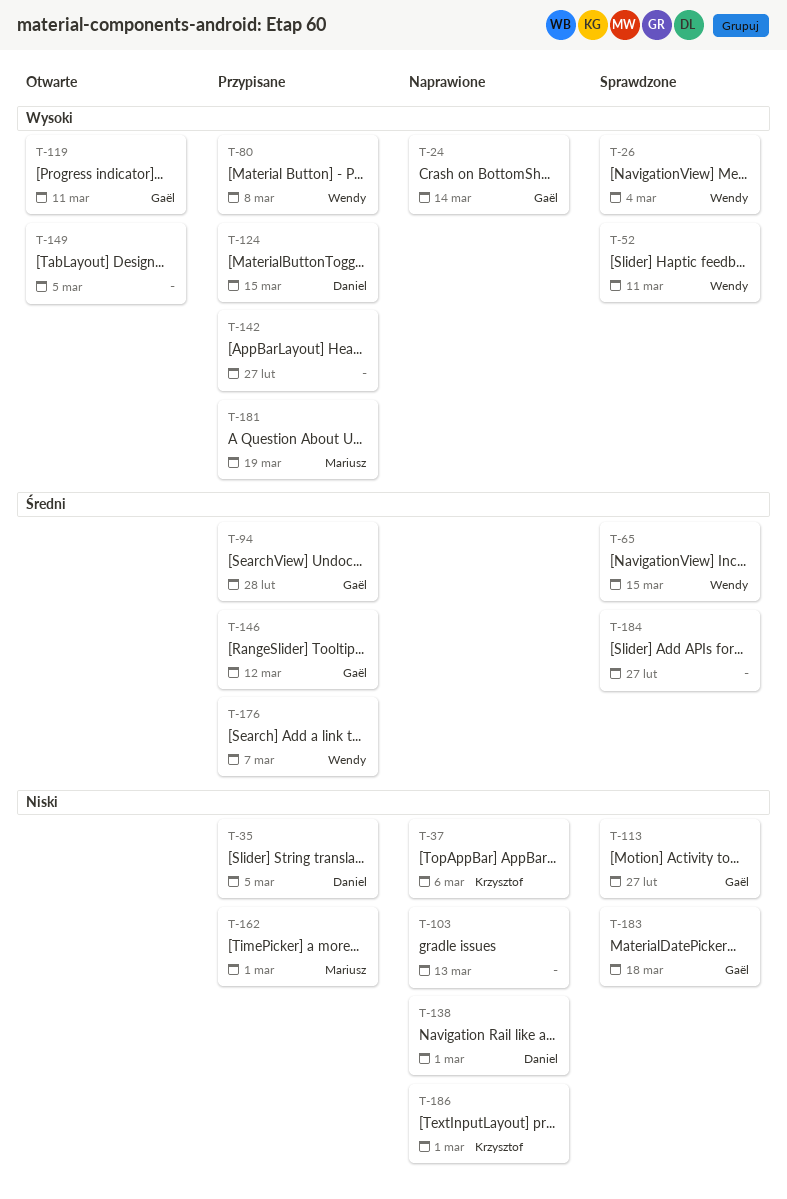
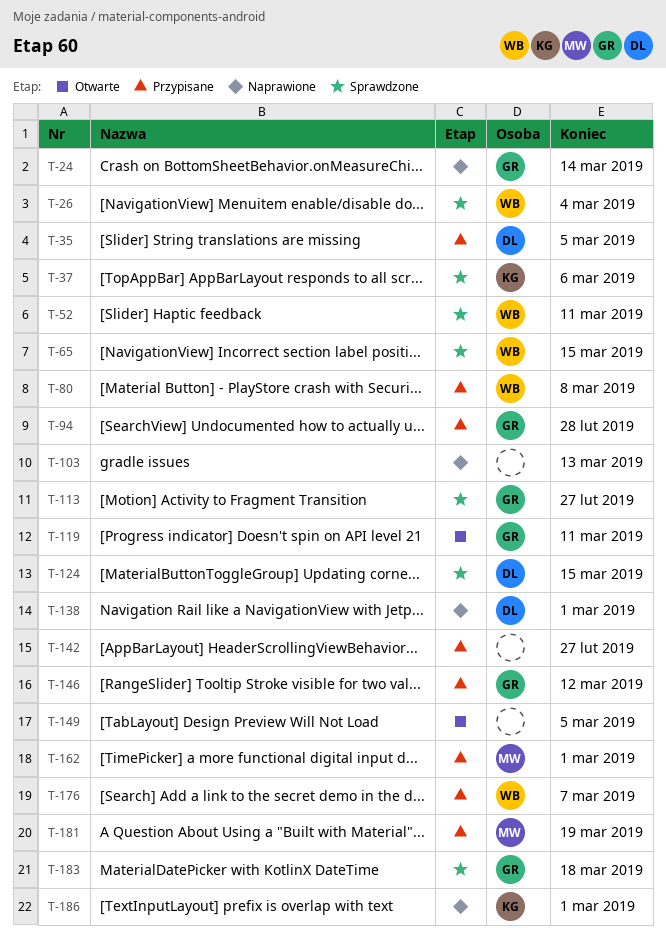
T-37, status: Naprawione -> Sprawdzone
T-124, status: Przypisane -> Sprawdzone
T-184: present -> none

